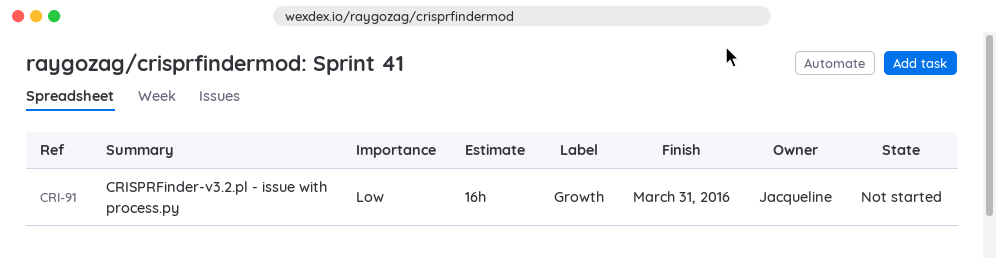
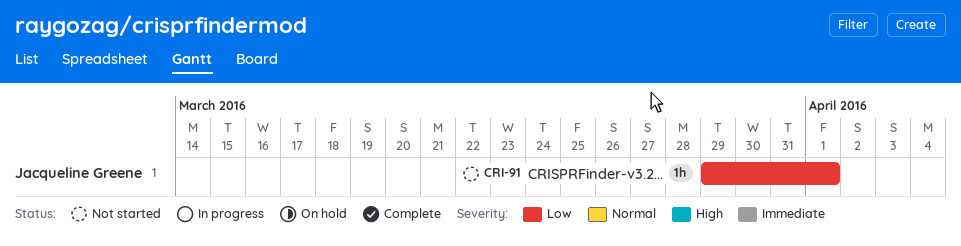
CRI-91, estimate: 16h -> 1h
CRI-91, due: Mar 31 -> Apr 1

